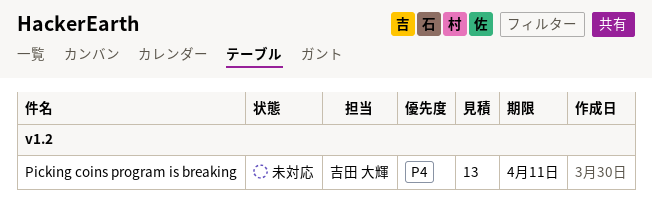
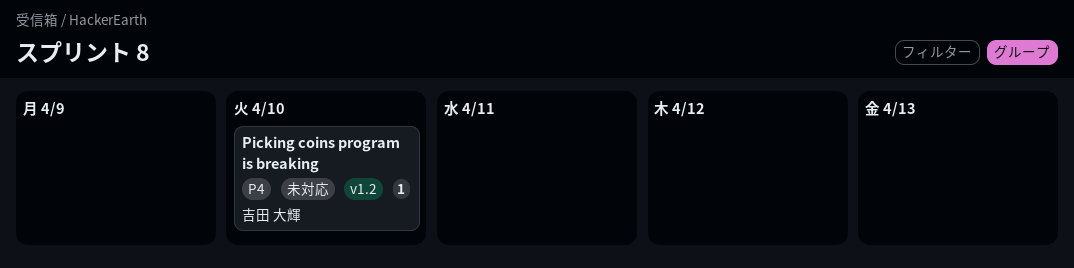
Picking coins program is breaking, estimate: 13 -> 1
Picking coins program is breaking, due: Apr 11 -> Apr 10

